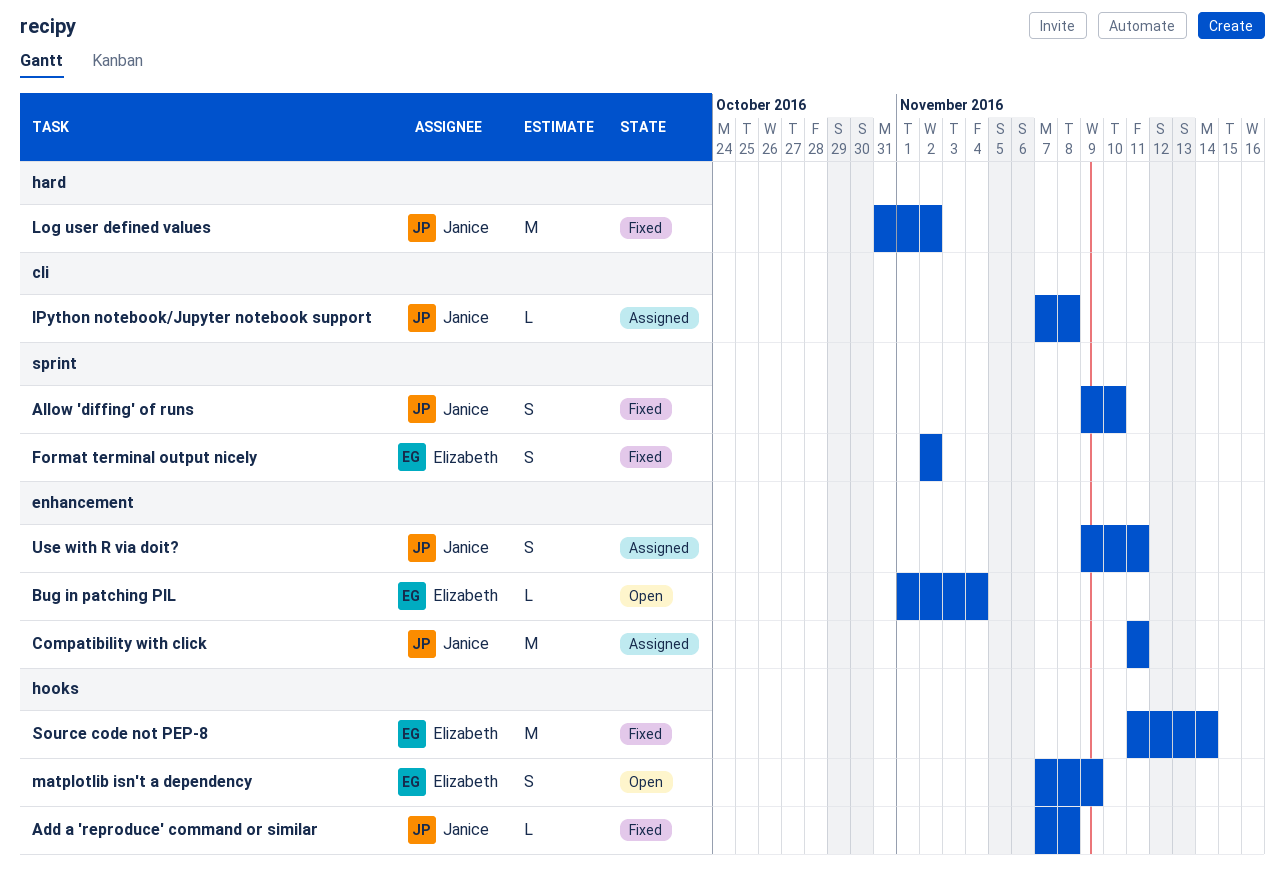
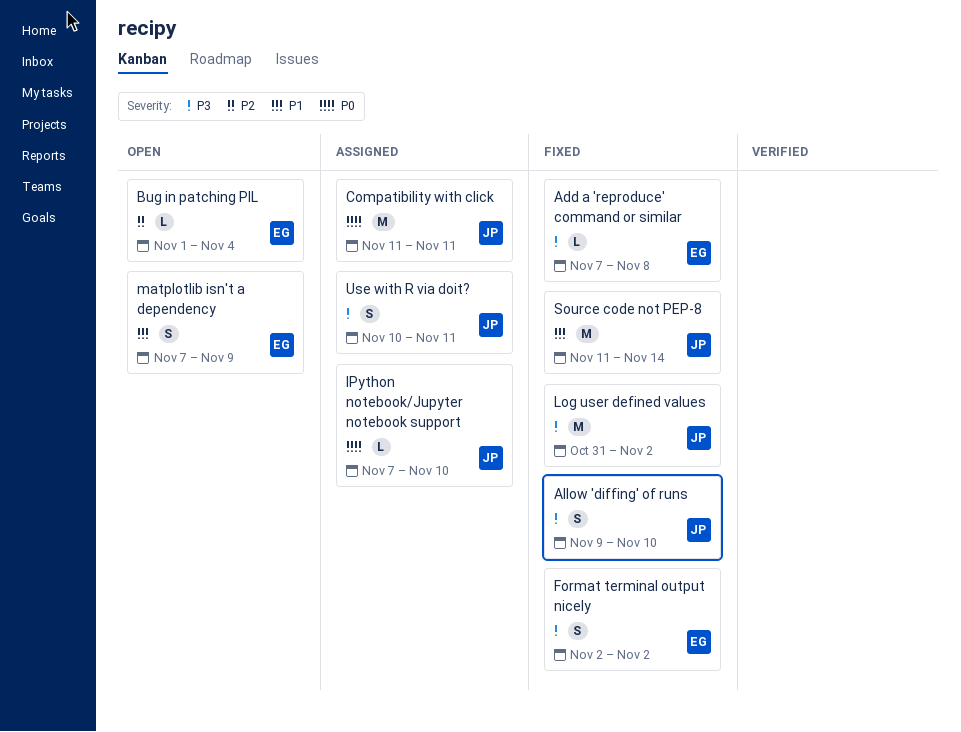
Add a 'reproduce' command or similar, owner: Janice -> Elizabeth
IPython notebook/Jupyter notebook support, due: Nov 8 -> Nov 10
Source code not PEP-8, owner: Elizabeth -> Janice
Use with R via doit?, start: Nov 9 -> Nov 10

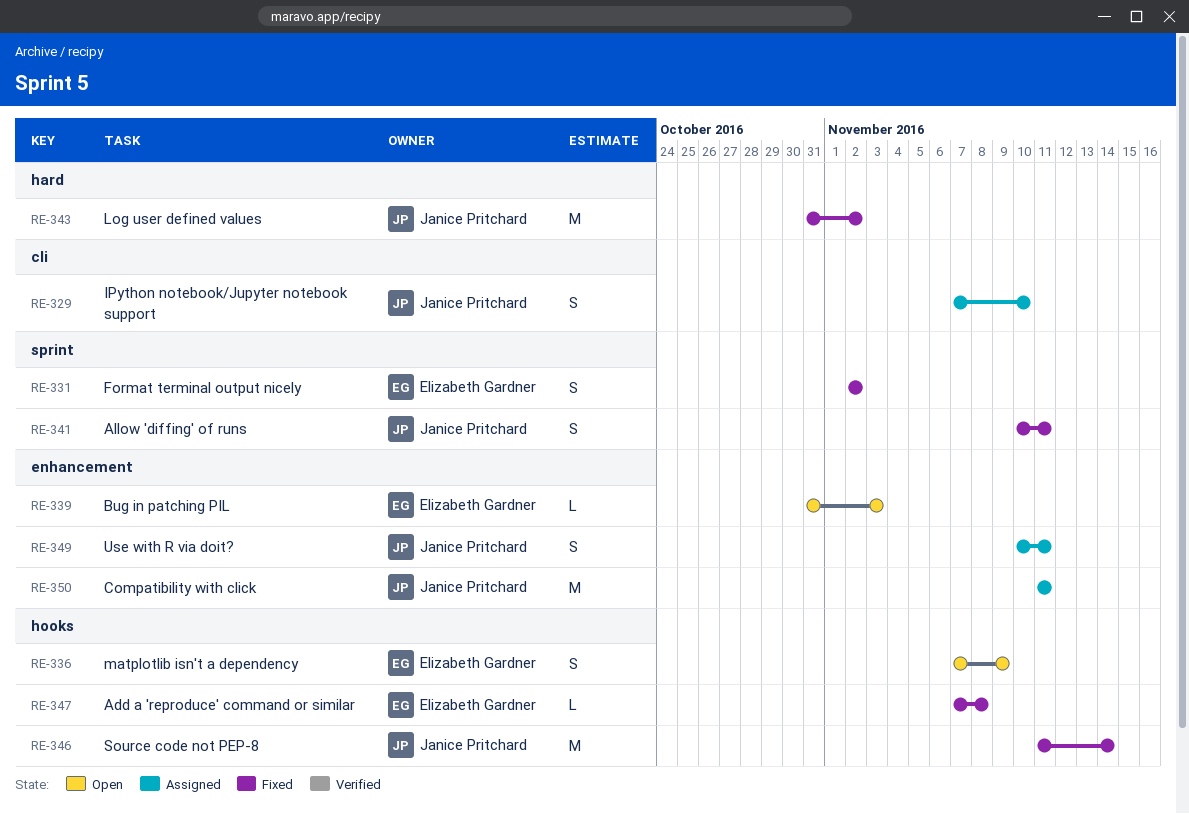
Allow 'diffing' of runs, start: Nov 9 -> Nov 10
Allow 'diffing' of runs, due: Nov 10 -> Nov 11
Bug in patching PIL, start: Nov 1 -> Oct 31
Bug in patching PIL, due: Nov 4 -> Nov 3
IPython notebook/Jupyter notebook support, estimate: L -> S

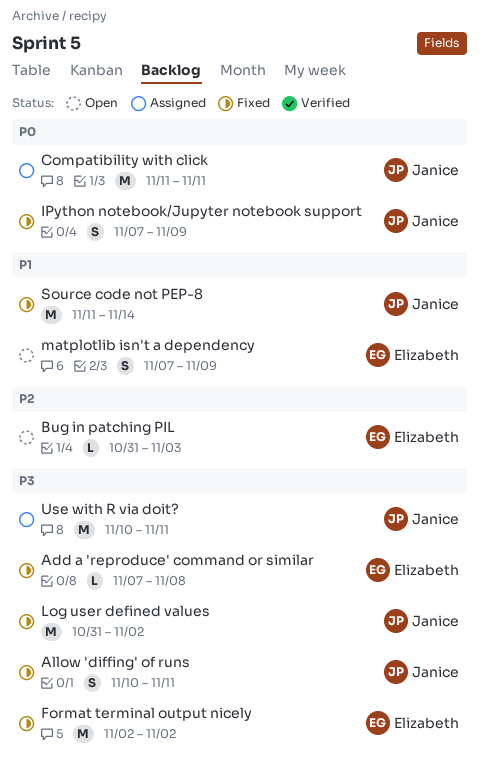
Format terminal output nicely, estimate: S -> M
IPython notebook/Jupyter notebook support, status: Assigned -> Fixed
IPython notebook/Jupyter notebook support, due: Nov 10 -> Nov 9
Use with R via doit?, estimate: S -> M

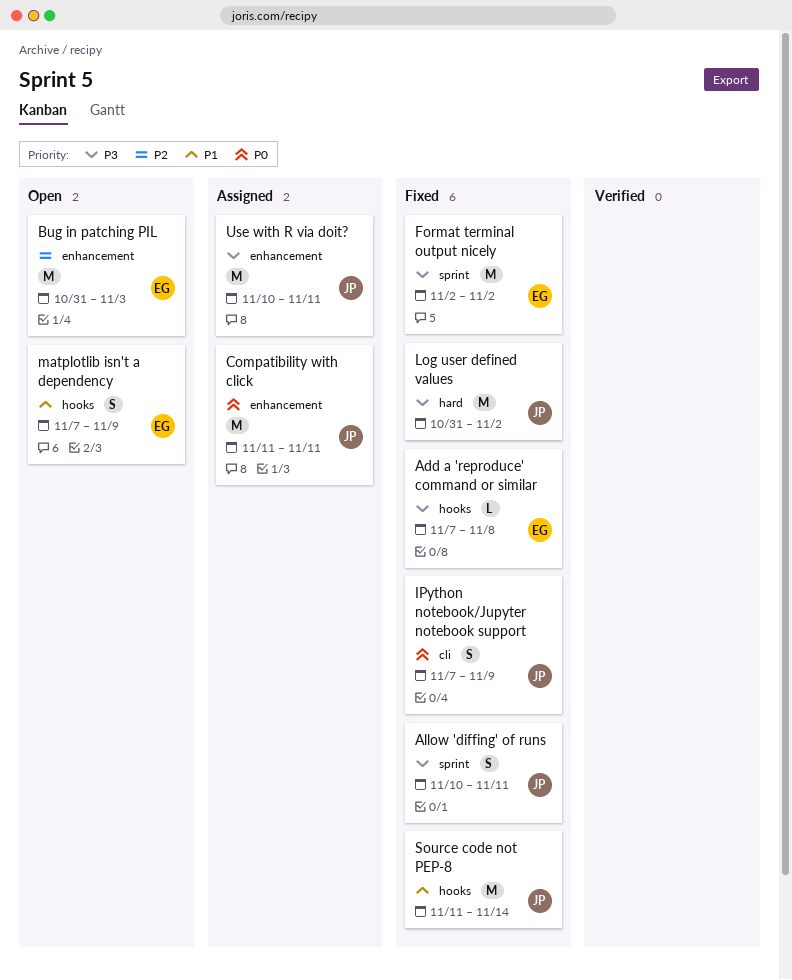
Bug in patching PIL, estimate: L -> M

